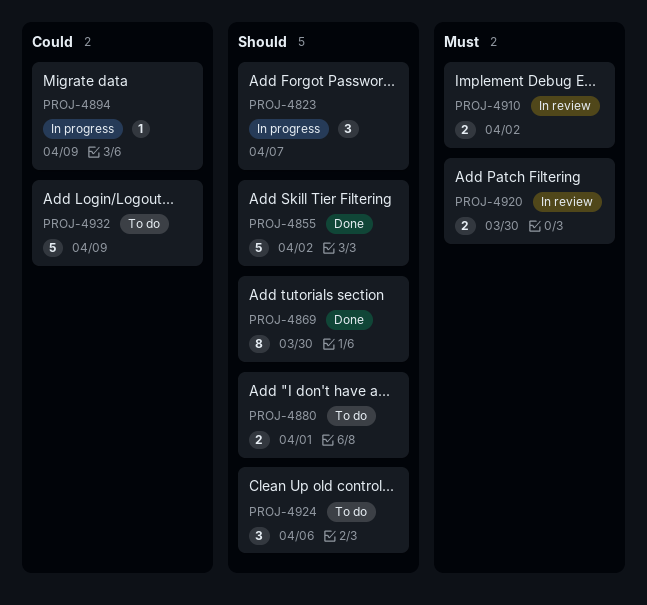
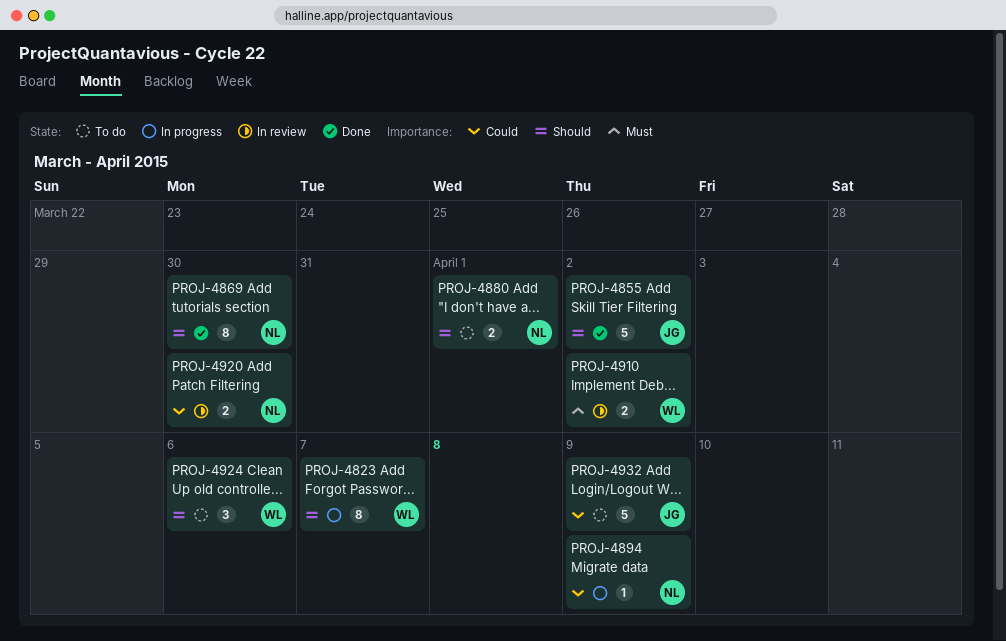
PROJ-4823, estimate: 3 -> 8
PROJ-4920, priority: Must -> Could

